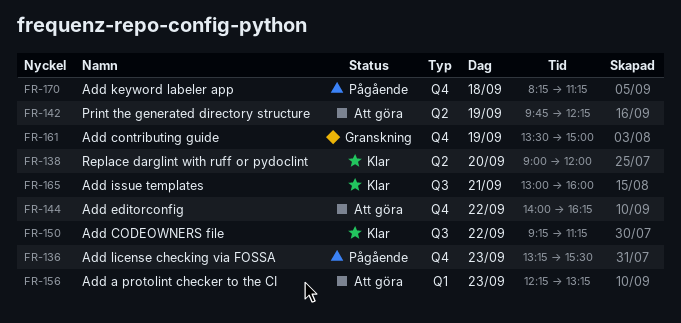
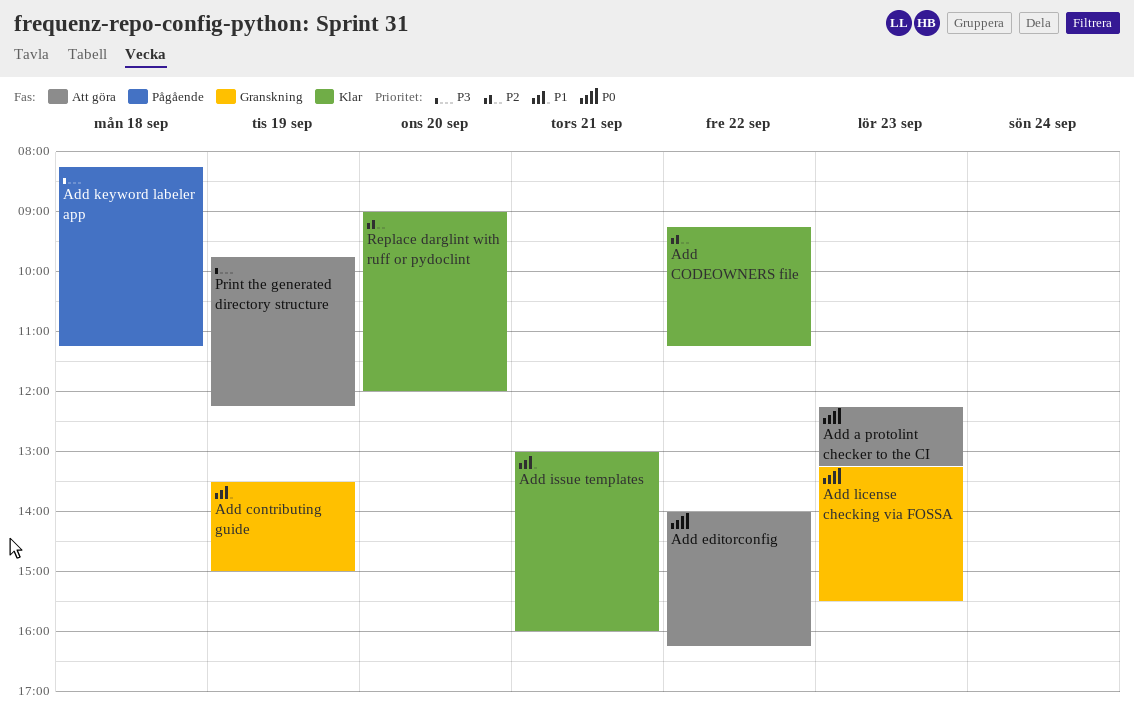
Add license checking via FOSSA, status: Pågående -> Granskning

